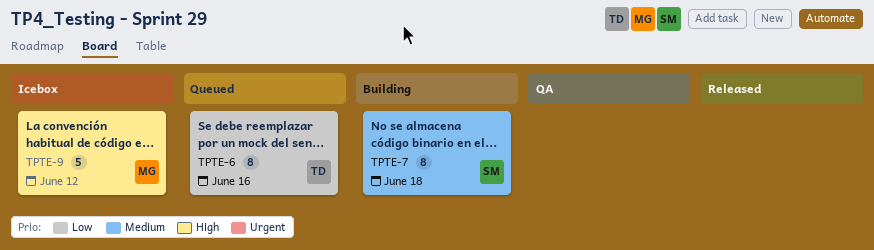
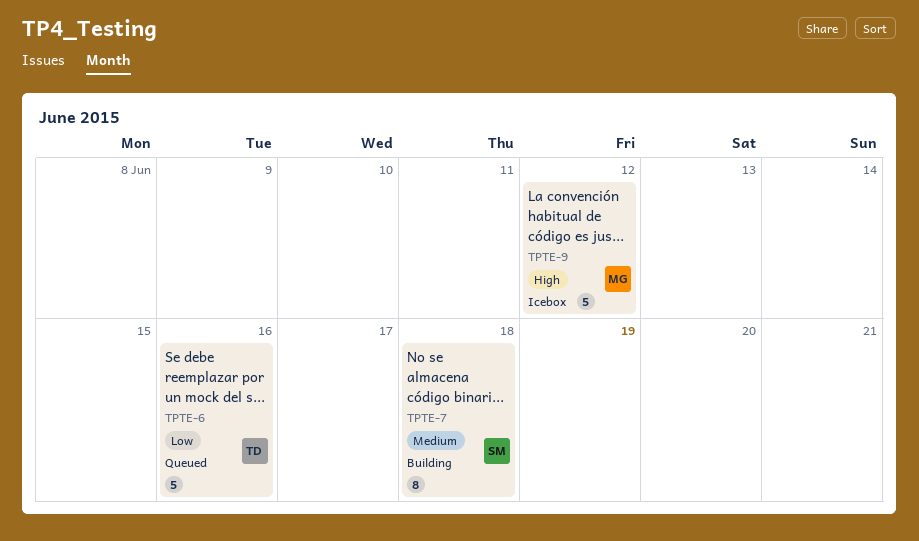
TPTE-6, estimate: 8 -> 5

